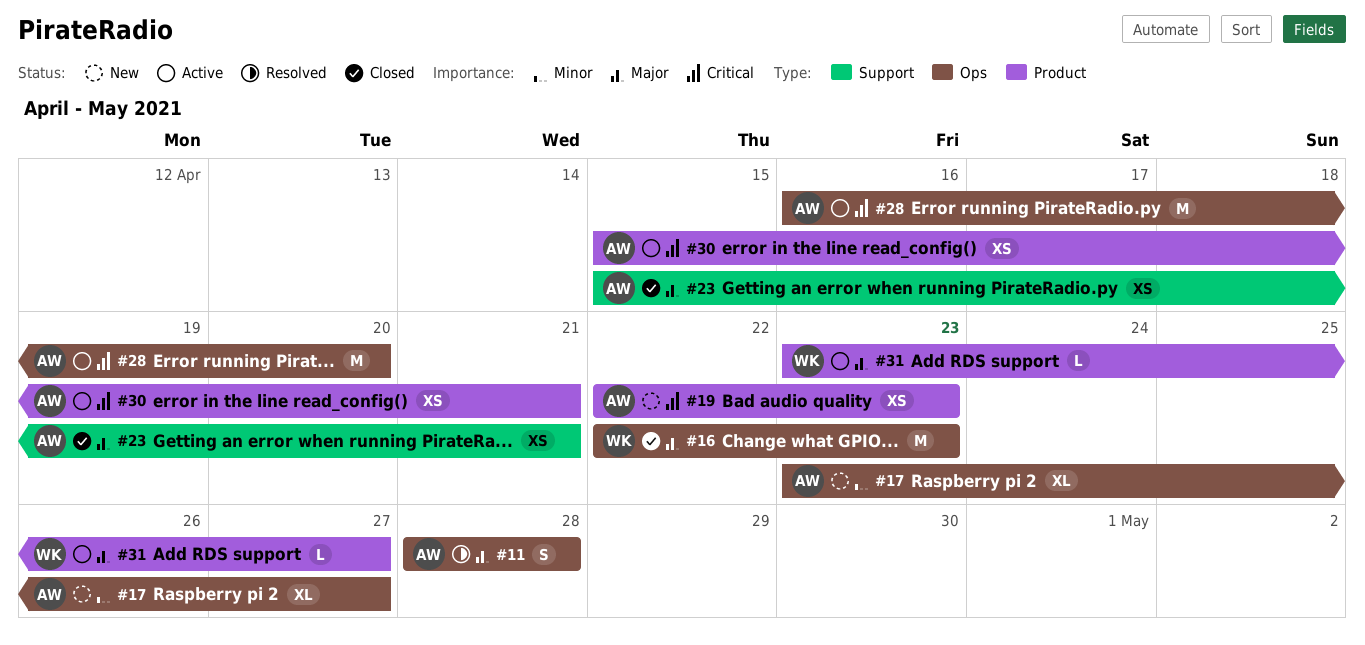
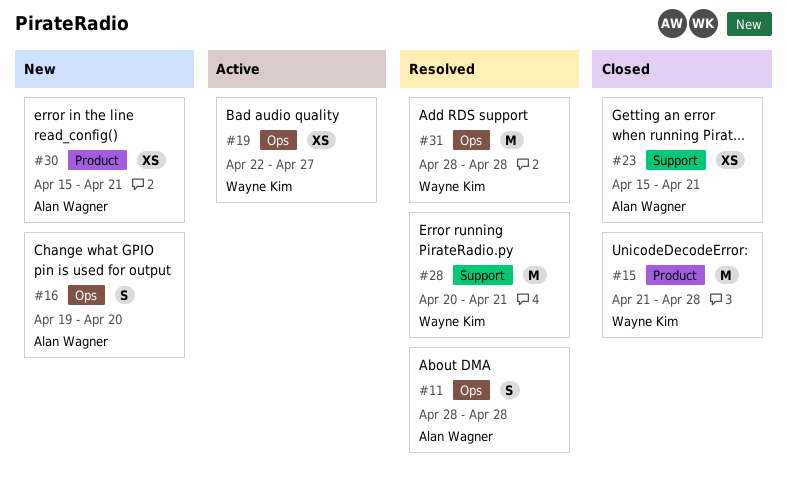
#15: none -> present
#16, status: Closed -> New
#16, owner: Wayne Kim -> Alan Wagner
#16, estimate: M -> S
#16, start: Apr 22 -> Apr 19
#16, due: Apr 23 -> Apr 20
#17: present -> none
#19, status: New -> Active
#19, owner: Alan Wagner -> Wayne Kim
#19, label: Product -> Ops
#19, due: Apr 23 -> Apr 27
#28, status: Active -> Resolved
#28, owner: Alan Wagner -> Wayne Kim
#28, label: Ops -> Support
#28, start: Apr 16 -> Apr 20
#28, due: Apr 20 -> Apr 21
#30, status: Active -> New
#31, status: Active -> Resolved
#31, label: Product -> Ops
#31, estimate: L -> M
#31, start: Apr 23 -> Apr 28
#31, due: Apr 27 -> Apr 28

